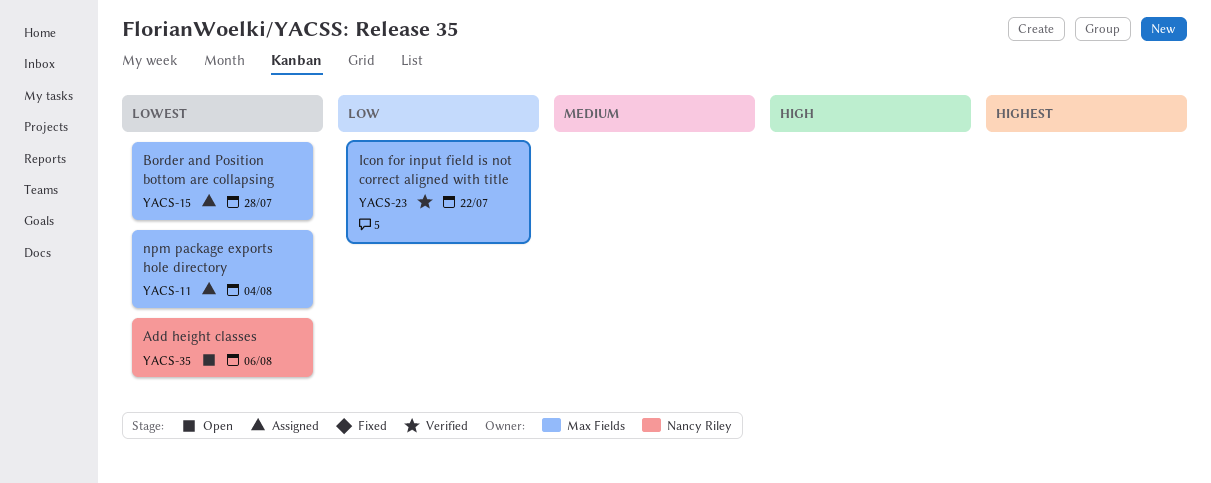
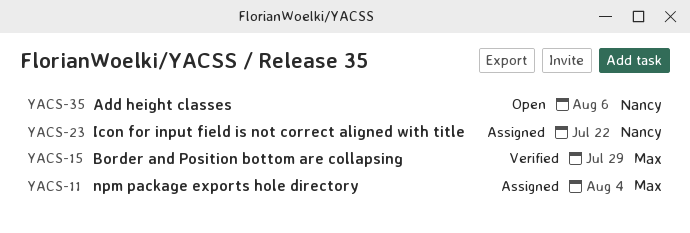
YACS-15, status: Assigned -> Verified
YACS-15, due: Jul 28 -> Jul 29
YACS-23, status: Verified -> Assigned
YACS-23, owner: Max Fields -> Nancy Riley

